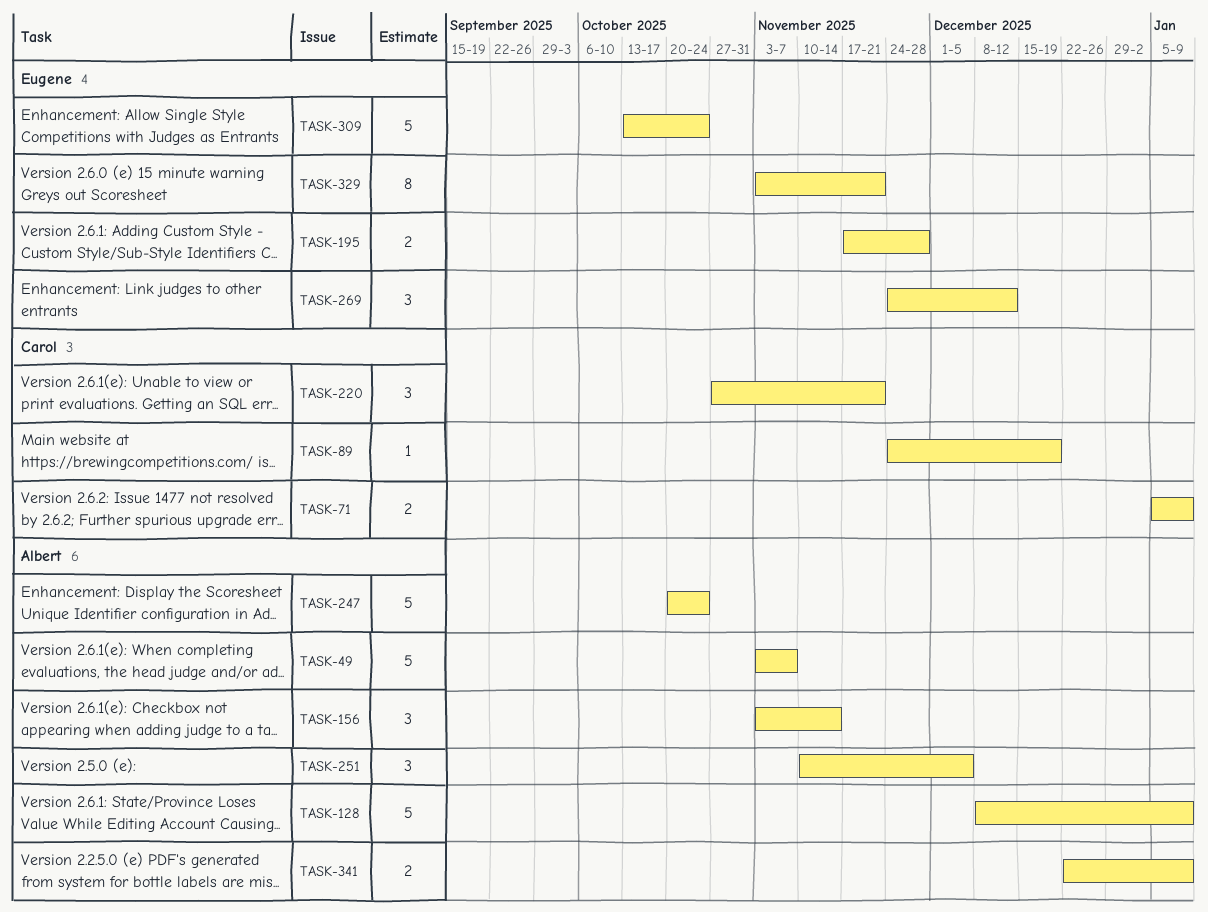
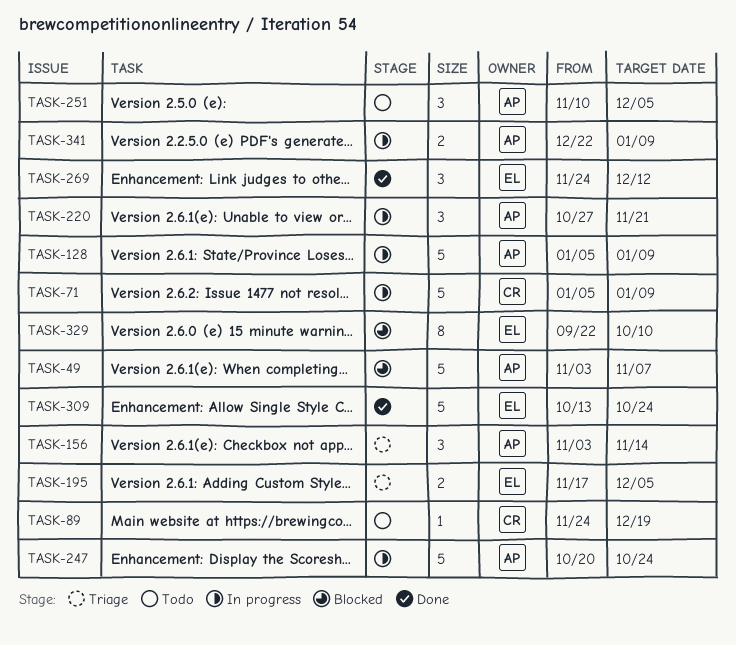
TASK-71, estimate: 2 -> 5
TASK-128, start: Dec 8 -> Jan 5
TASK-195, due: Nov 28 -> Dec 5
TASK-220, owner: Carol -> Albert
TASK-329, start: Nov 3 -> Sep 22
TASK-329, due: Nov 21 -> Oct 10

